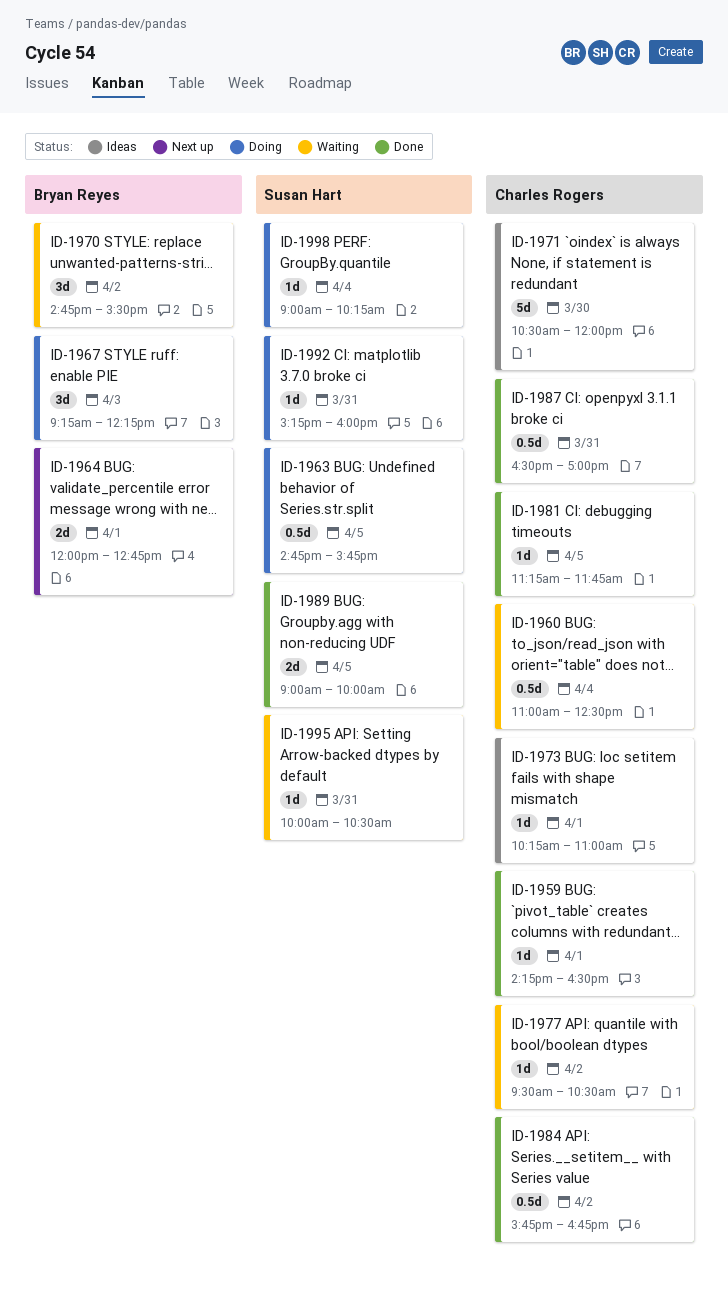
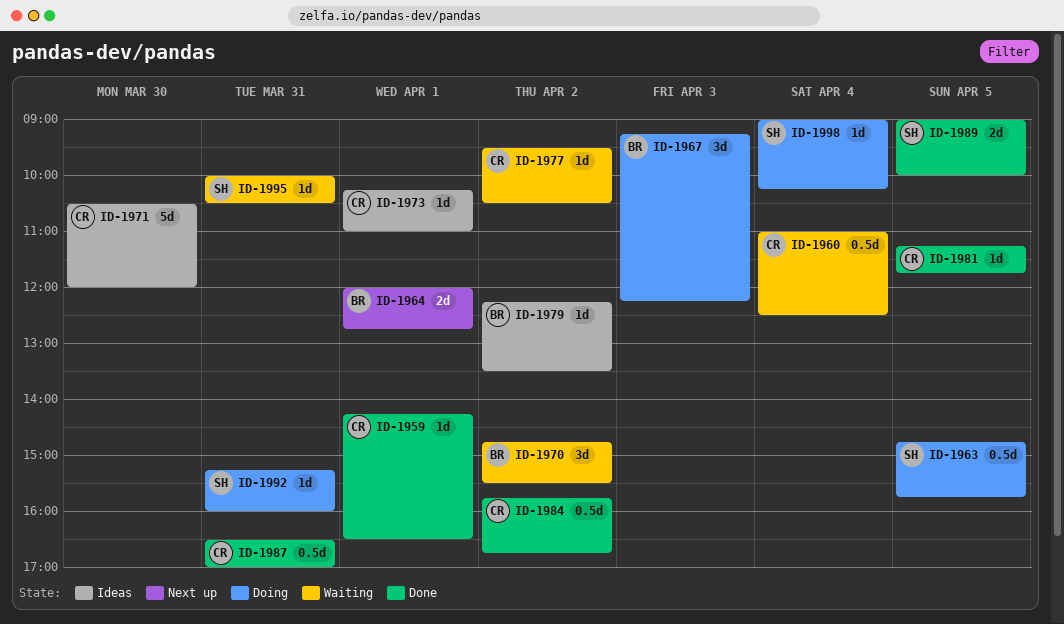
ID-1979: none -> present

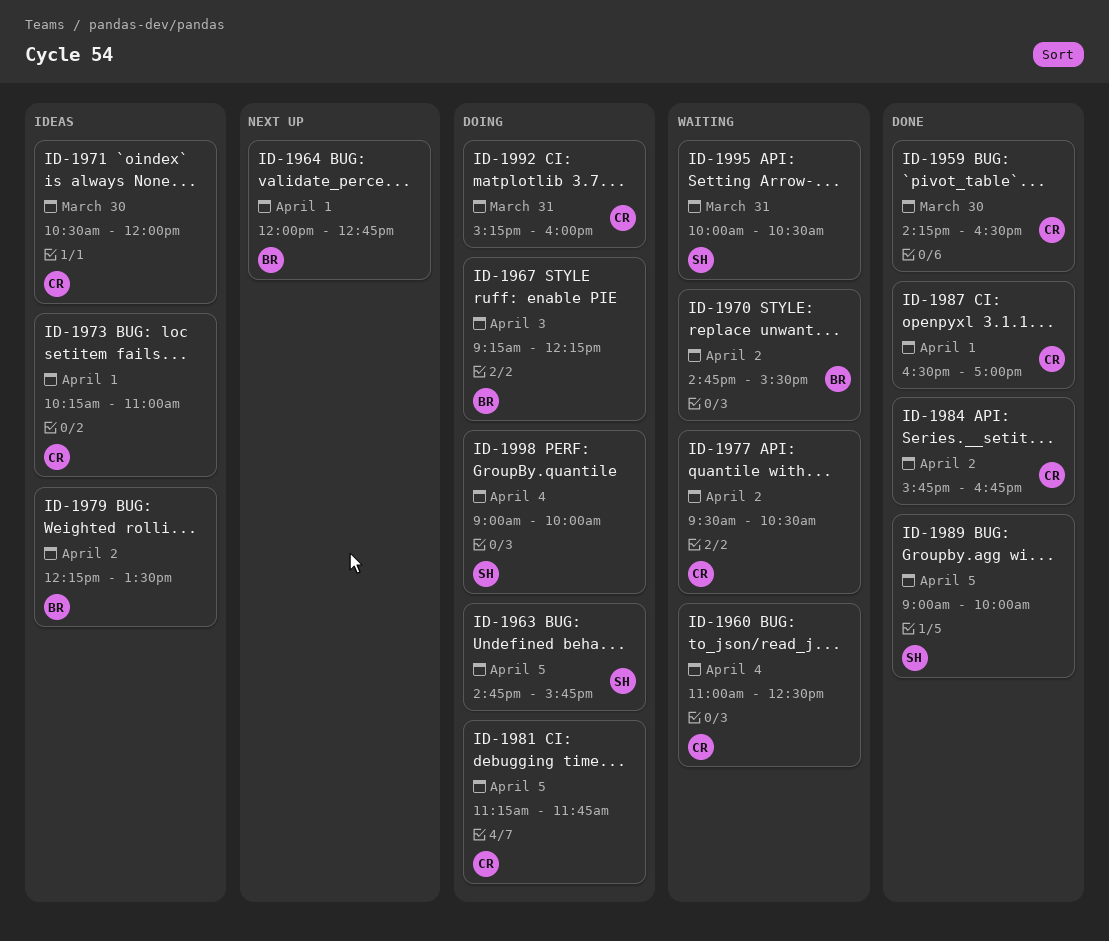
ID-1959, day: Apr 1 -> Mar 30
ID-1981, status: Done -> Doing
ID-1987, day: Mar 31 -> Apr 1
ID-1992, owner: SH -> CR
ID-1998, ends: 10:15 -> 10:00

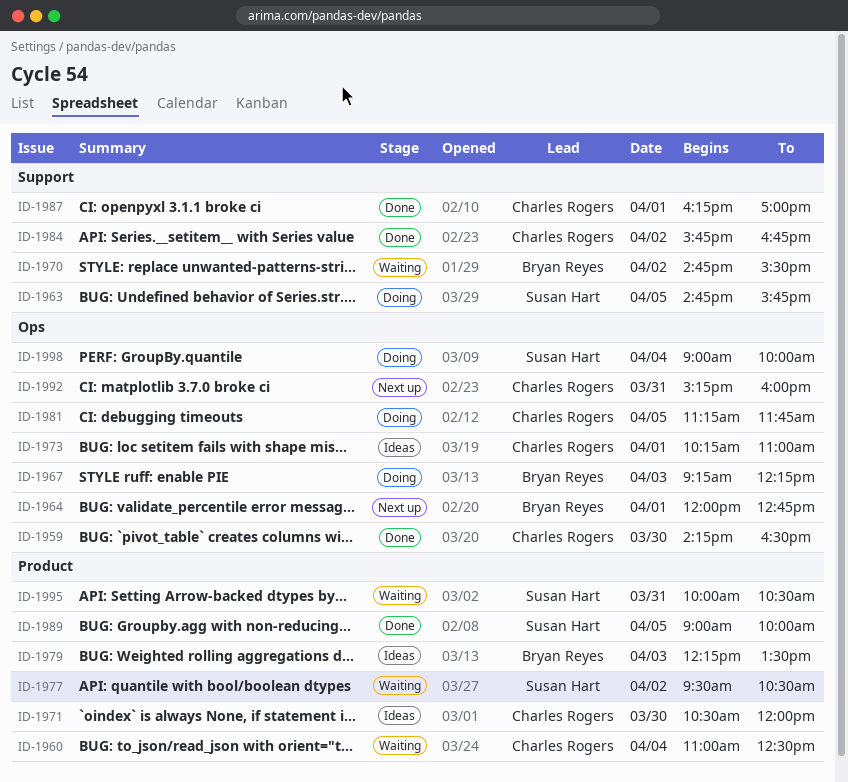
ID-1977, owner: Charles Rogers -> Susan Hart
ID-1979, day: Apr 2 -> Apr 3
ID-1987, begins: 16:30 -> 16:15
ID-1992, status: Doing -> Next up

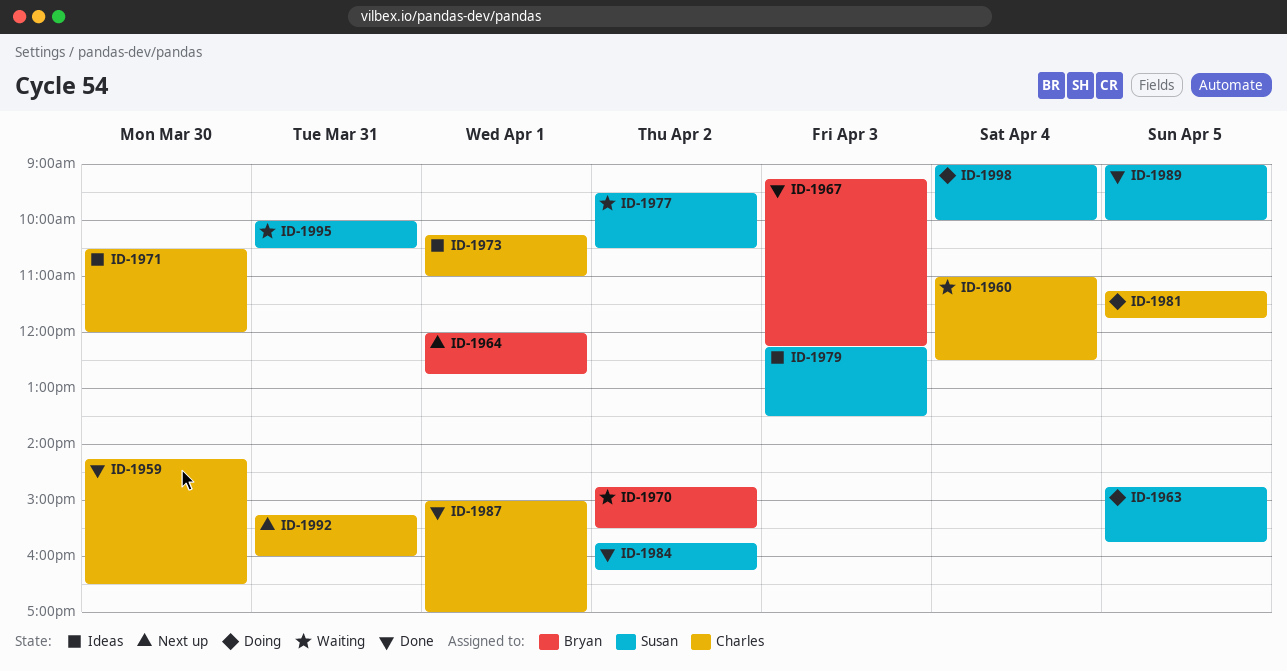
ID-1967, status: Doing -> Done
ID-1979, owner: Bryan Reyes -> Susan Hart
ID-1984, owner: Charles Rogers -> Susan Hart
ID-1984, ends: 16:45 -> 16:15
ID-1987, begins: 16:15 -> 15:00

